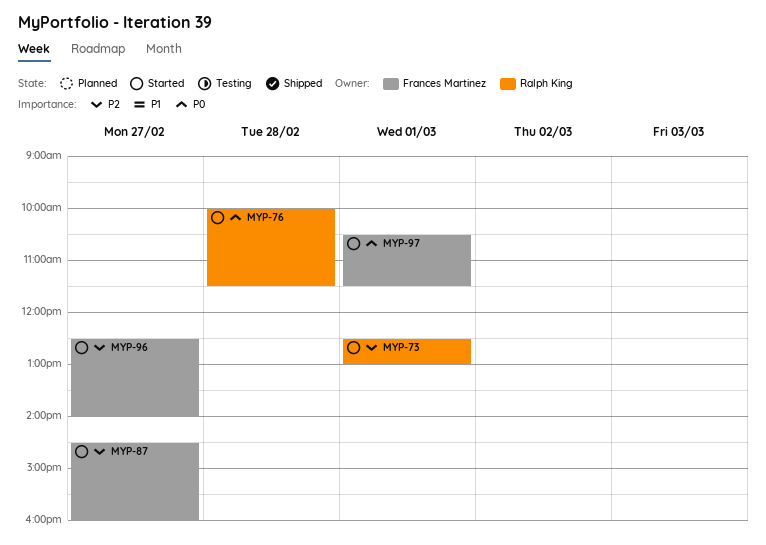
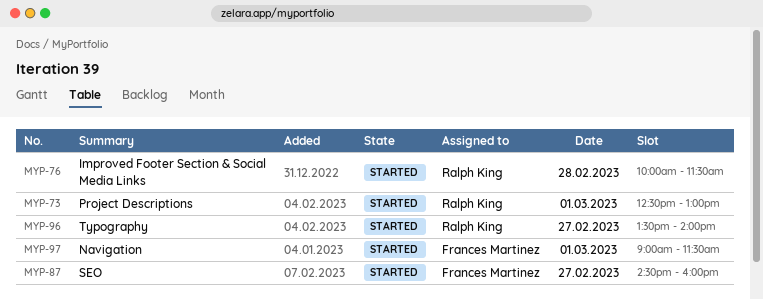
MYP-96, owner: Frances Martinez -> Ralph King
MYP-96, begins: 12:30 -> 13:30
MYP-97, begins: 10:30 -> 09:00

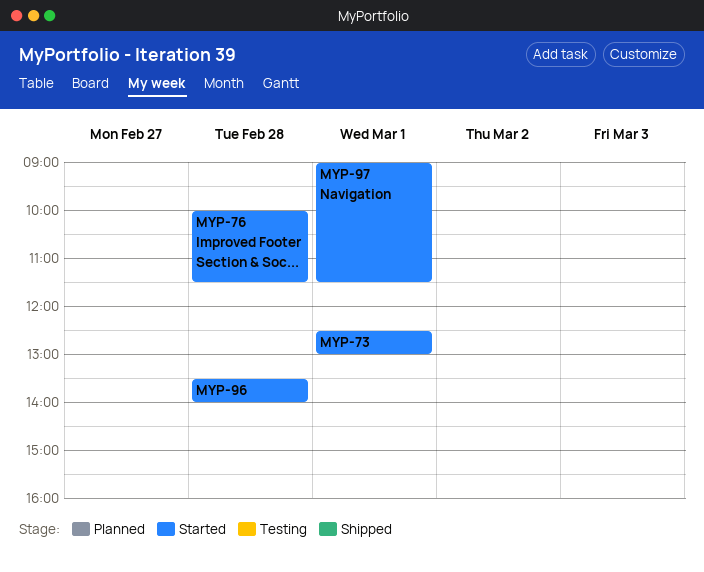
MYP-87: present -> none
MYP-96, day: Feb 27 -> Feb 28

